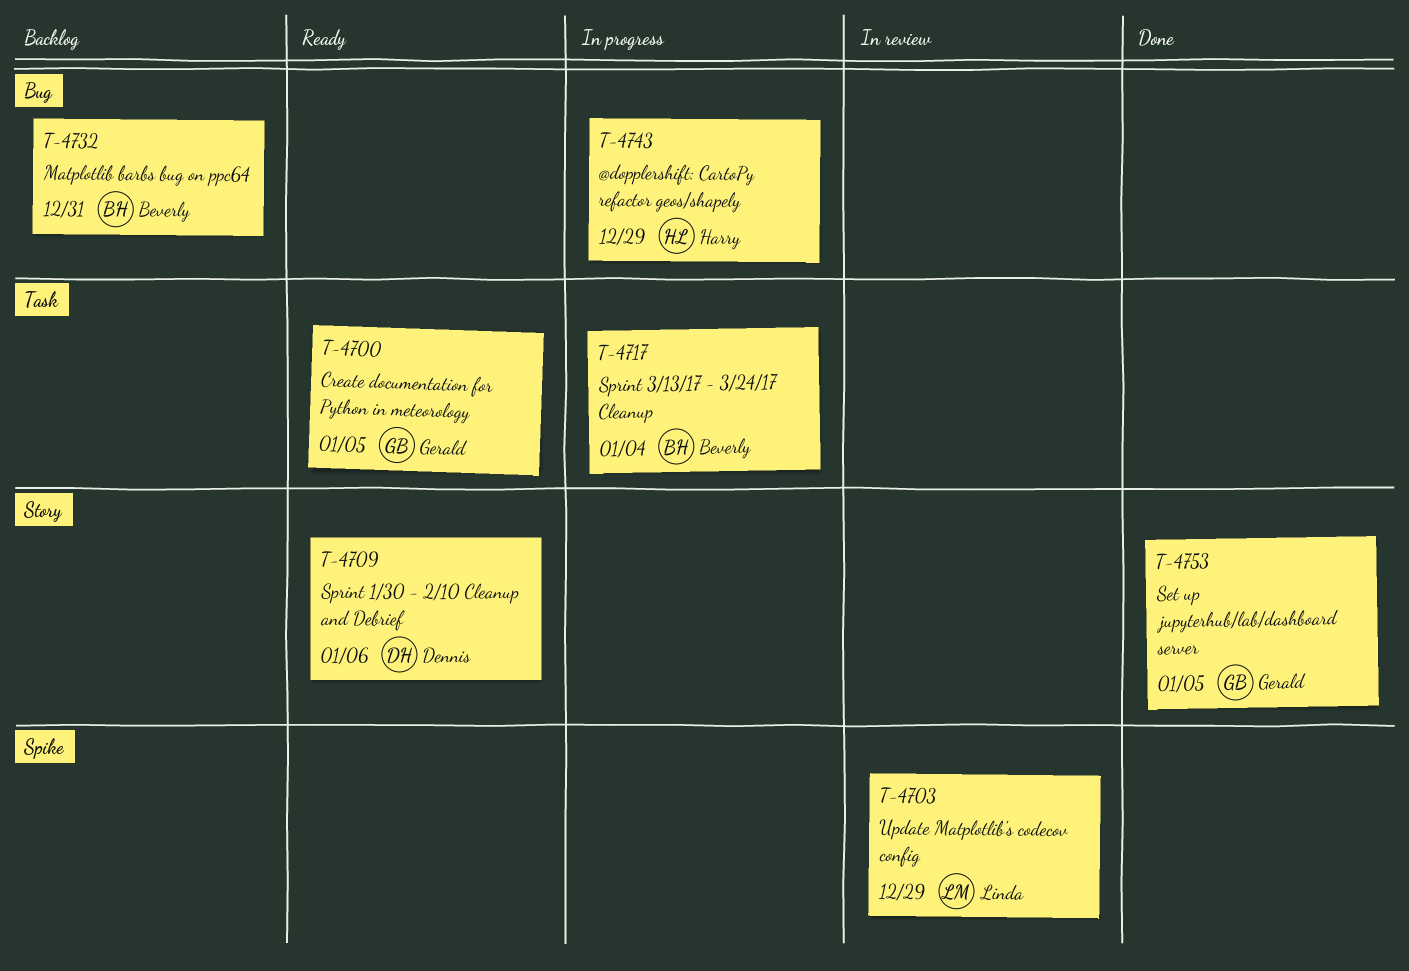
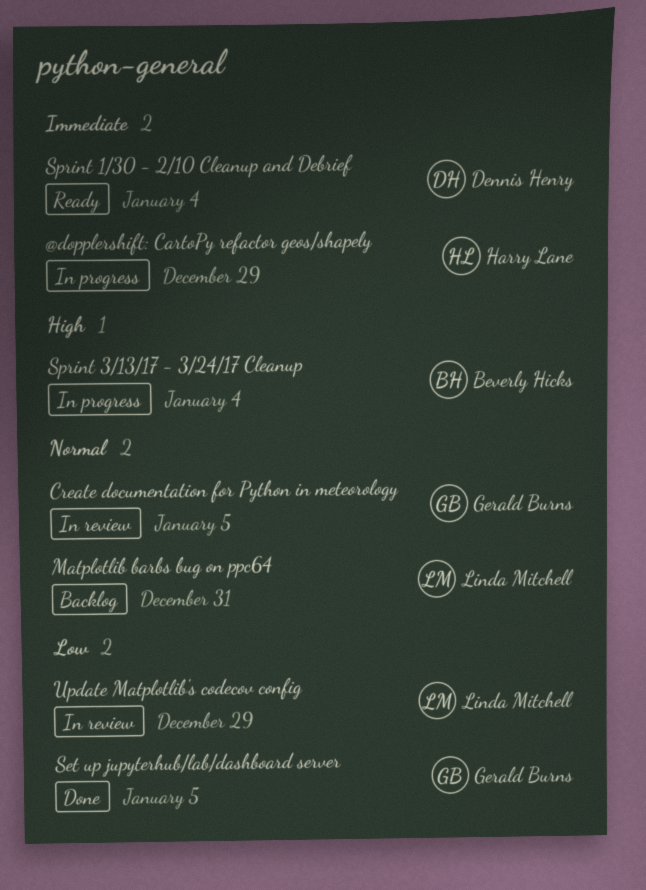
Create documentation for Python in meteorology, status: Ready -> In review
Matplotlib barbs bug on ppc64, owner: Beverly Hicks -> Linda Mitchell
Sprint 1/30 - 2/10 Cleanup and Debrief, due: Jan 6 -> Jan 4

